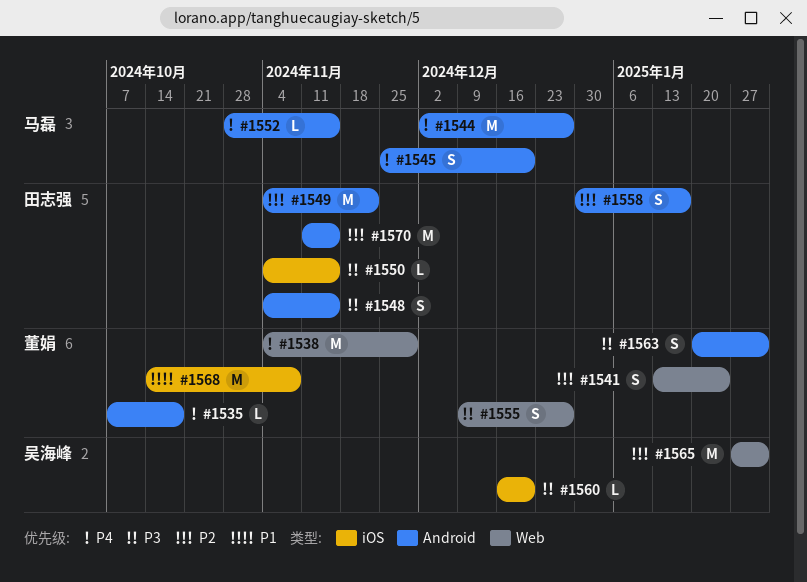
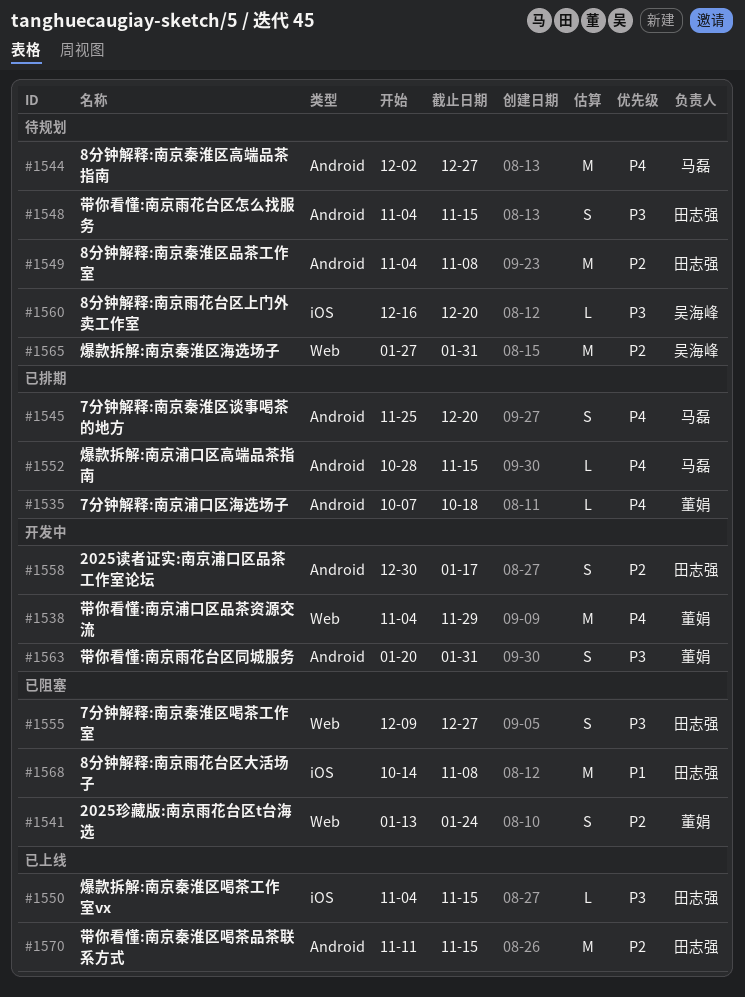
#1549, due: Nov 22 -> Nov 8
#1555, owner: 董娟 -> 田志强
#1568, owner: 董娟 -> 田志强

